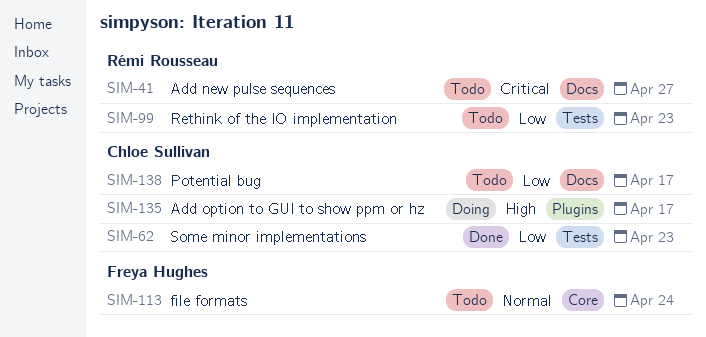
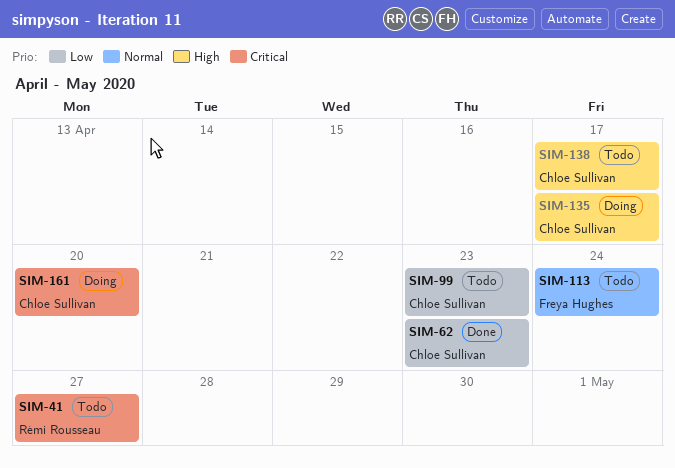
SIM-99, owner: Rémi Rousseau -> Chloe Sullivan
SIM-138, priority: Low -> High
SIM-161: none -> present

